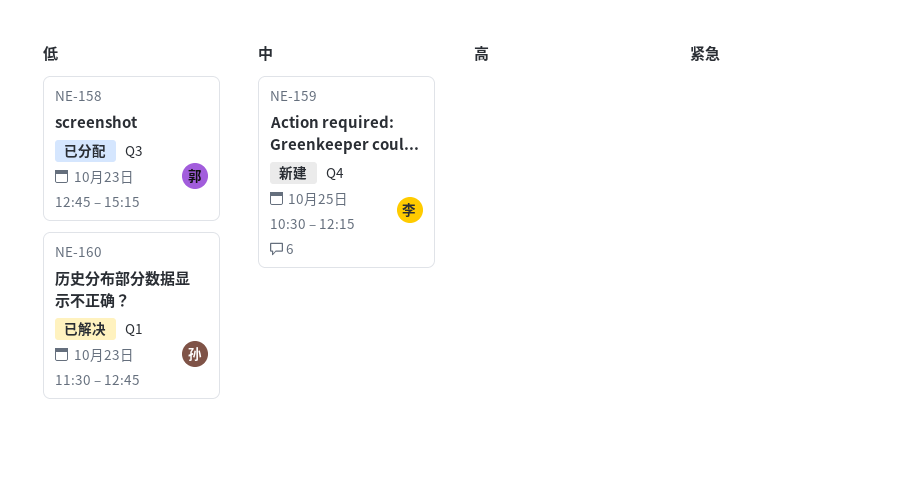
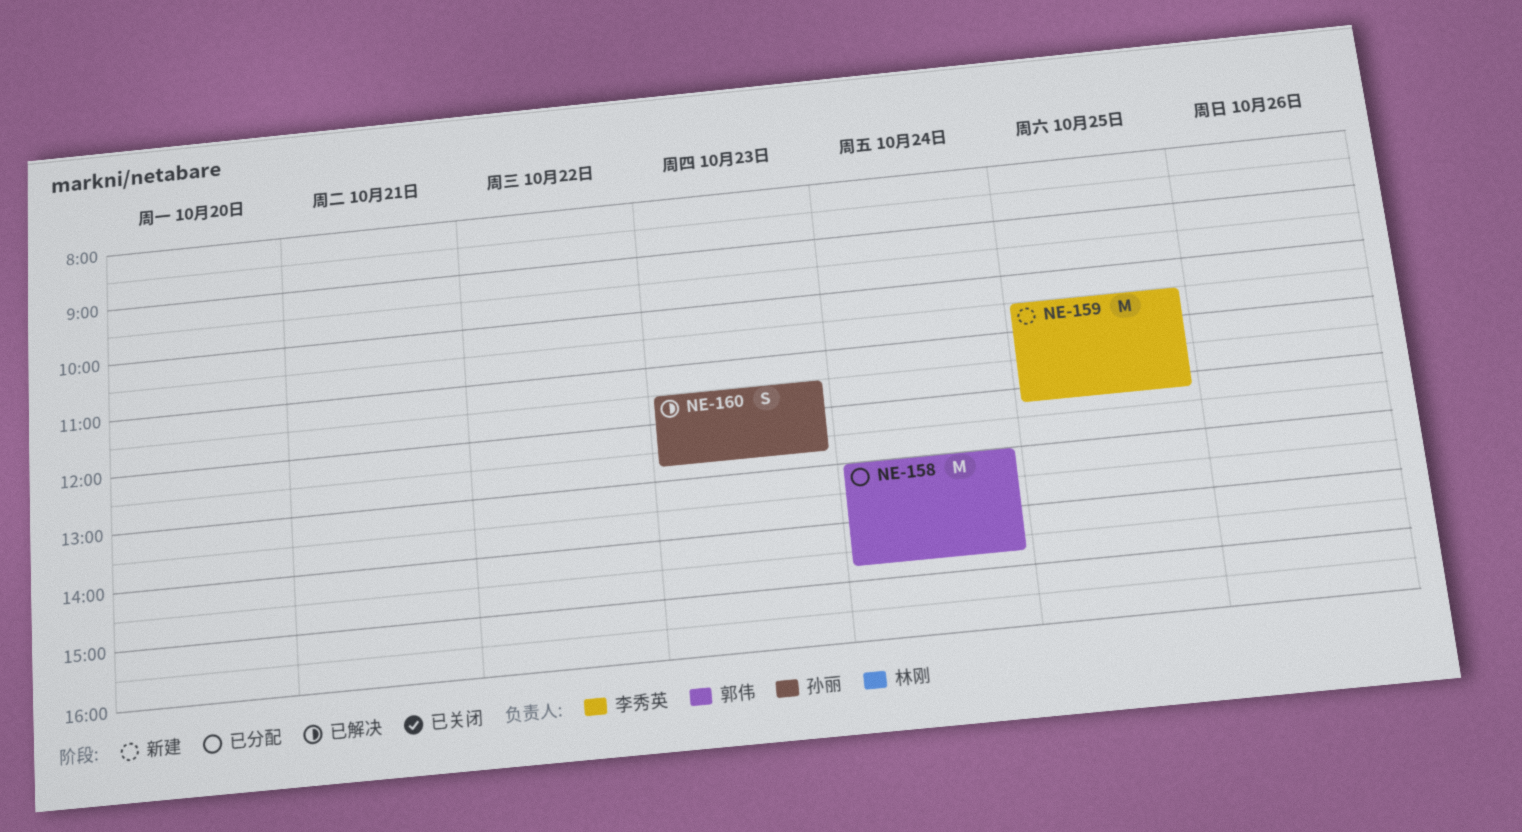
NE-158, day: Oct 23 -> Oct 24
NE-158, begins: 12:45 -> 13:00
NE-158, ends: 15:15 -> 14:45

